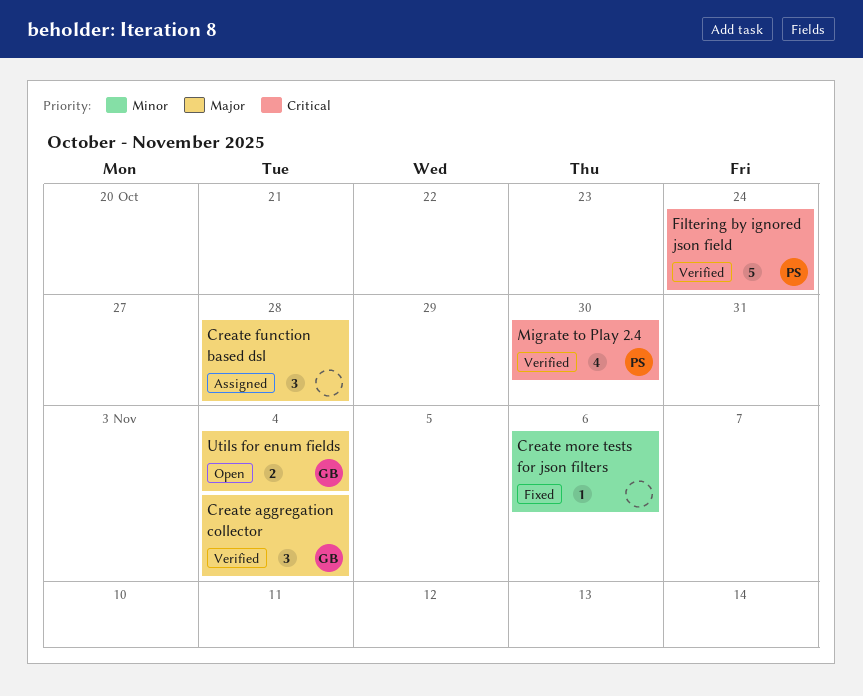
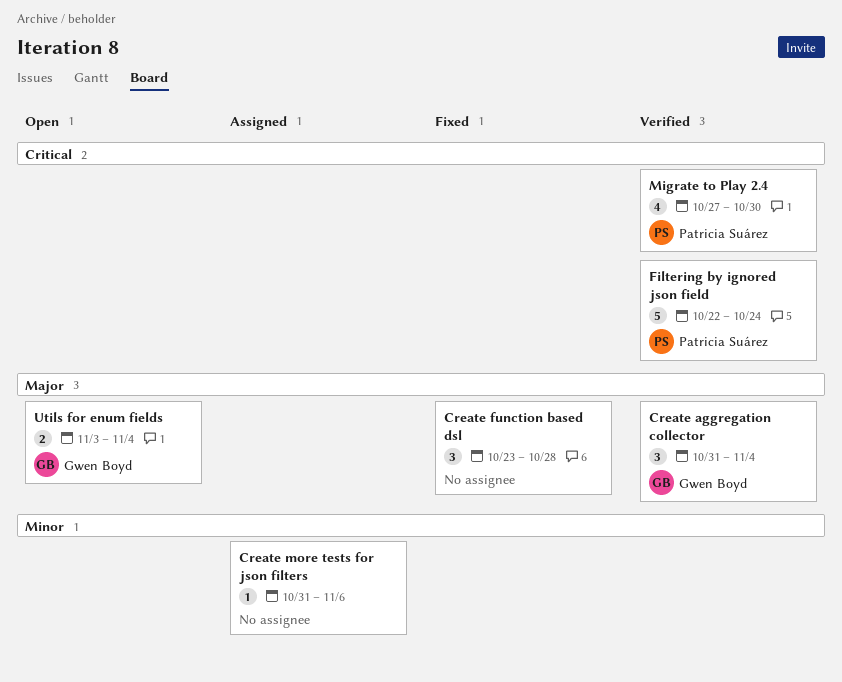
Create function based dsl, status: Assigned -> Fixed
Create more tests for json filters, status: Fixed -> Assigned

